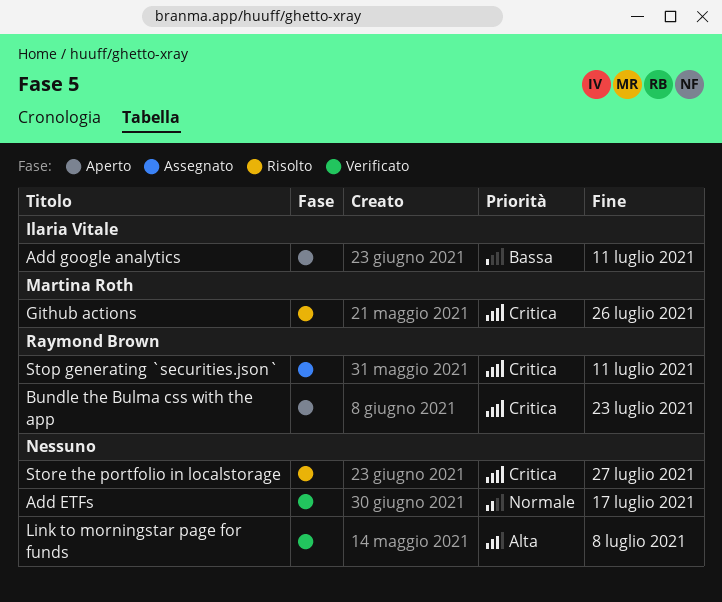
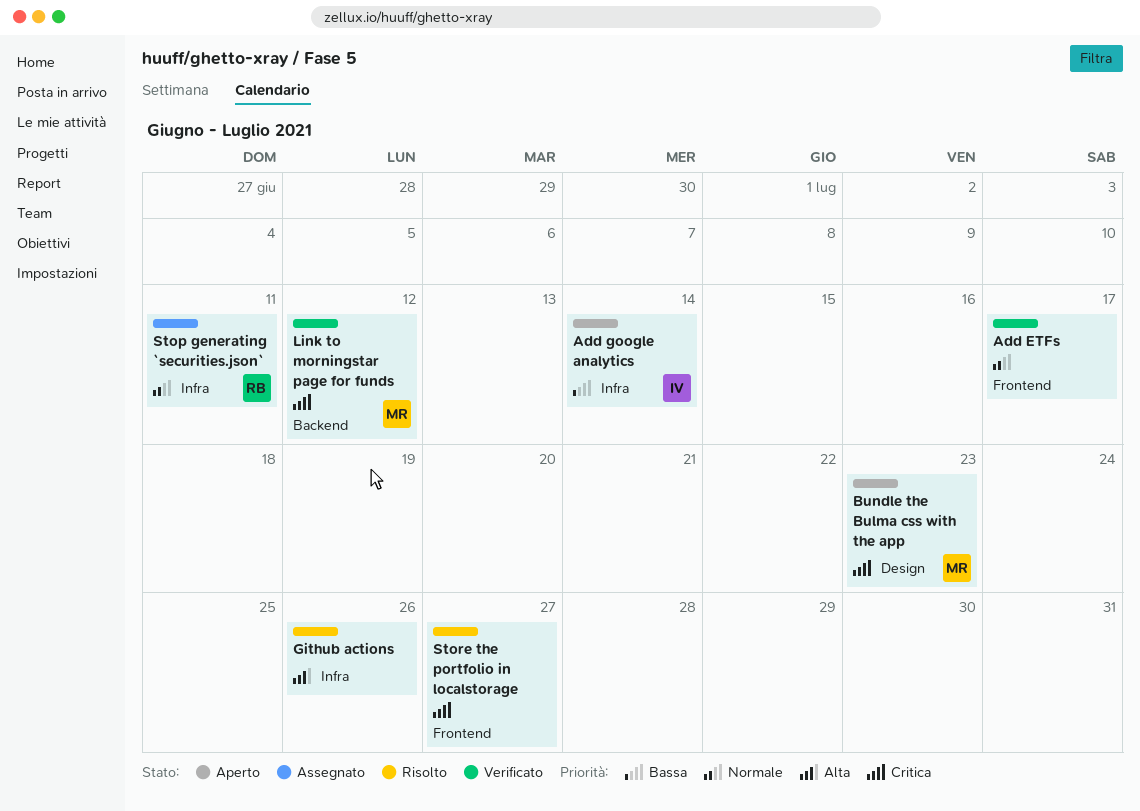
Add google analytics, due: Jul 11 -> Jul 14
Bundle the Bulma css with the app, owner: Raymond Brown -> Martina Roth
Github actions, owner: Martina Roth -> none
Github actions, priority: Critica -> Alta
Link to morningstar page for funds, owner: none -> Martina Roth
Link to morningstar page for funds, priority: Alta -> Critica
Link to morningstar page for funds, due: Jul 8 -> Jul 12
Stop generating `securities.json`, priority: Critica -> Normale

